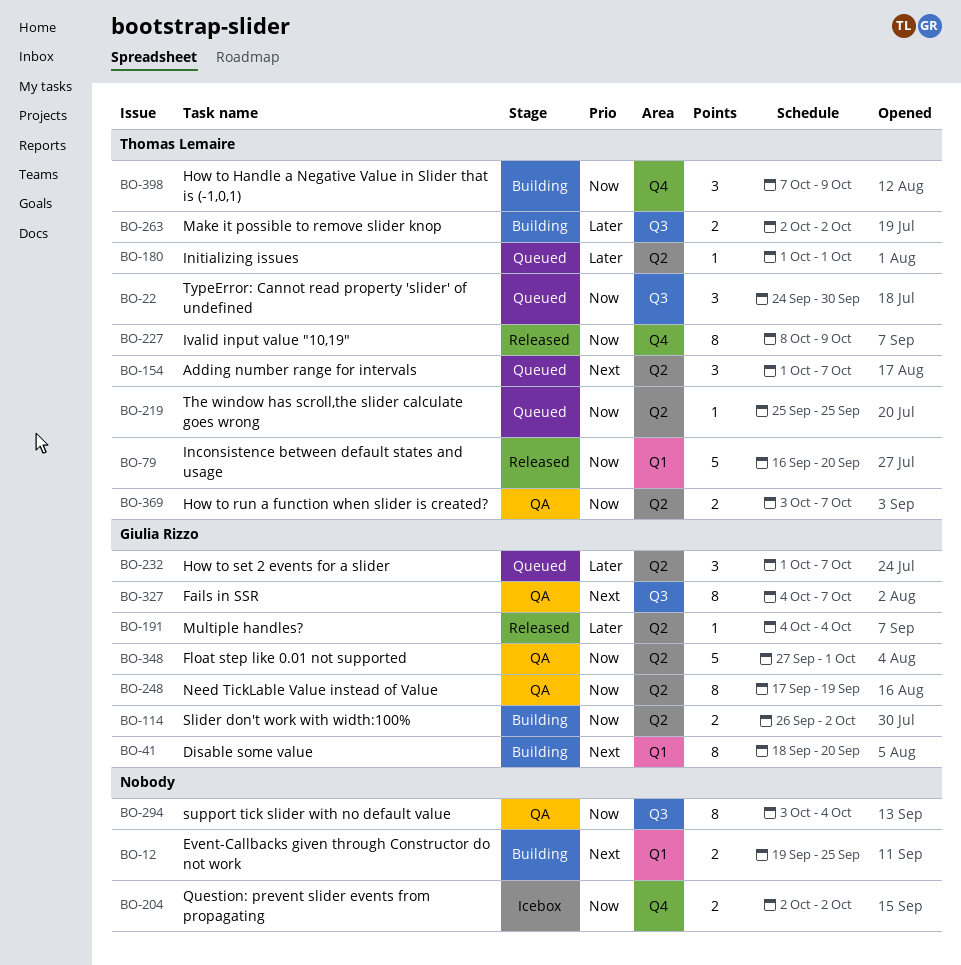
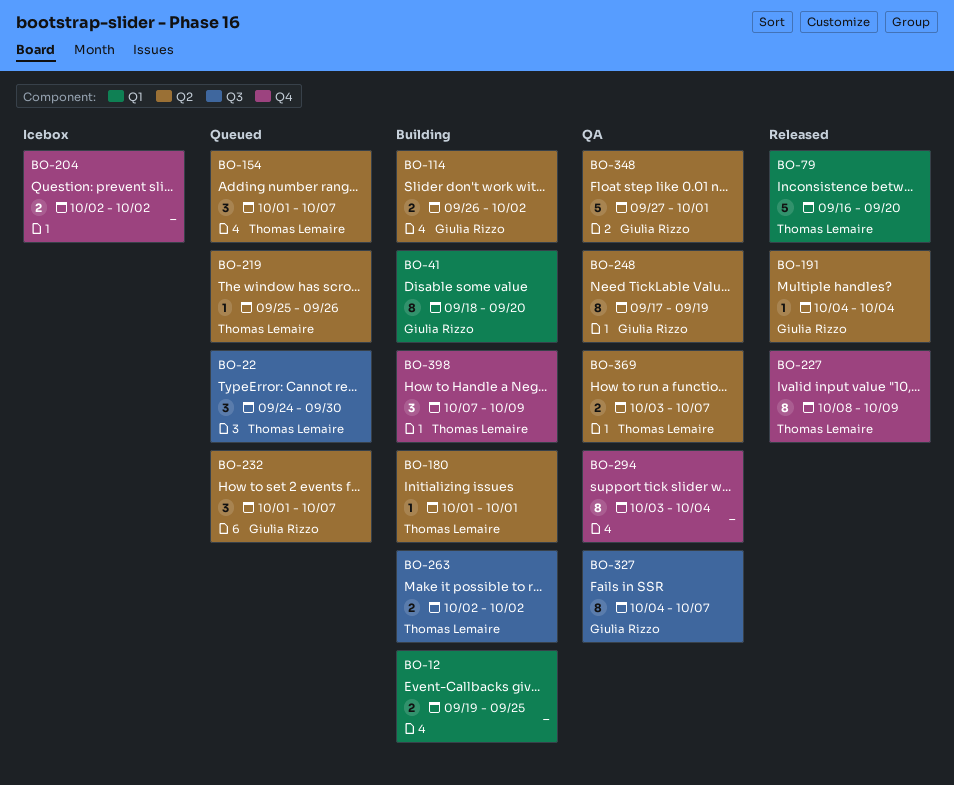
BO-180, status: Queued -> Building
BO-219, due: Sep 25 -> Sep 26
BO-294, label: Q3 -> Q4

